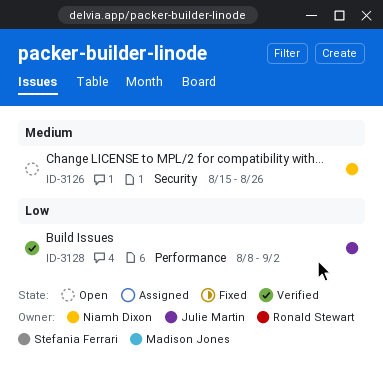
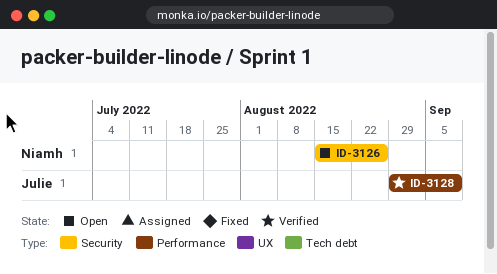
ID-3128, start: Aug 8 -> Aug 29
ID-3128, due: Sep 2 -> Sep 9

